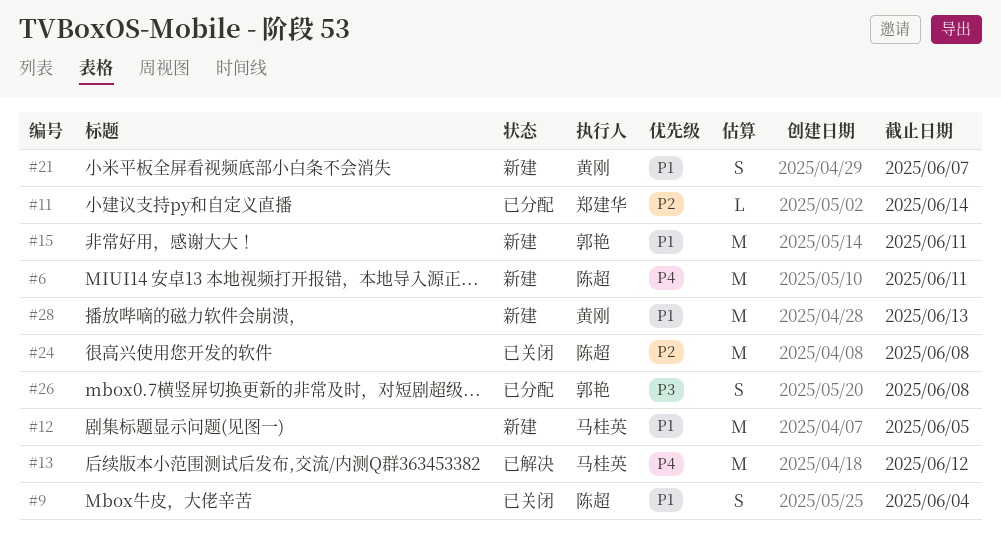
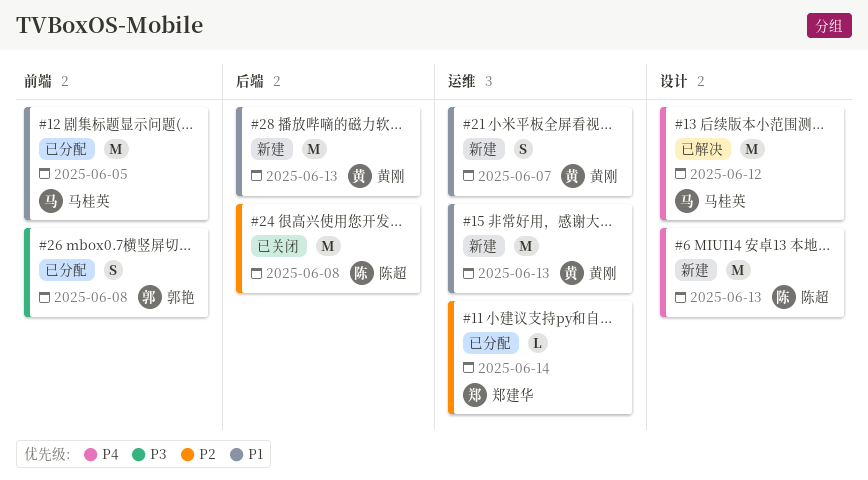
#6, due: Jun 11 -> Jun 13
#9: present -> none
#12, status: 新建 -> 已分配
#15, owner: 郭艳 -> 黄刚
#15, due: Jun 11 -> Jun 13

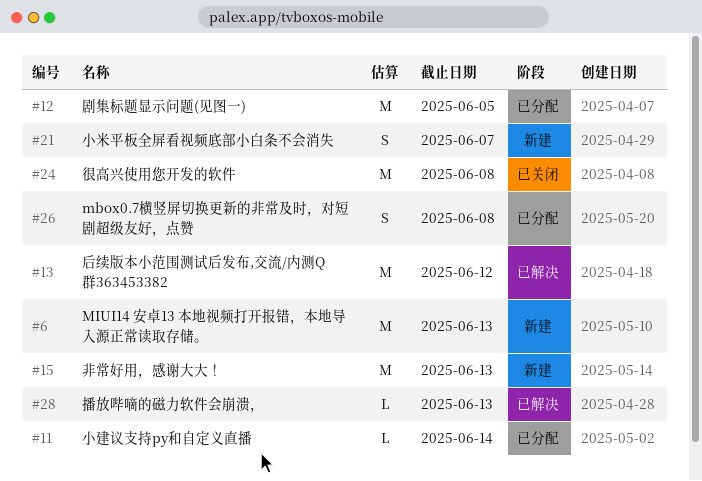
#28, status: 新建 -> 已解决
#28, estimate: M -> L

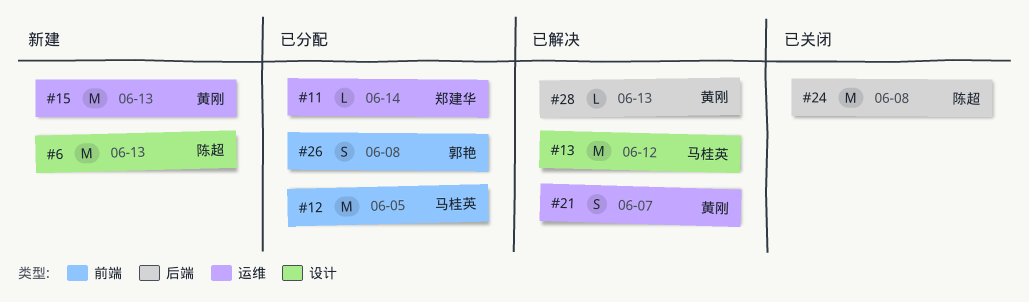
#21, status: 新建 -> 已解决

